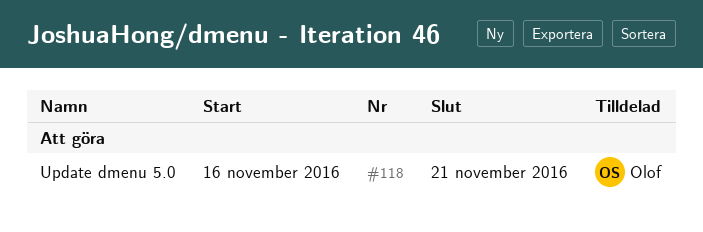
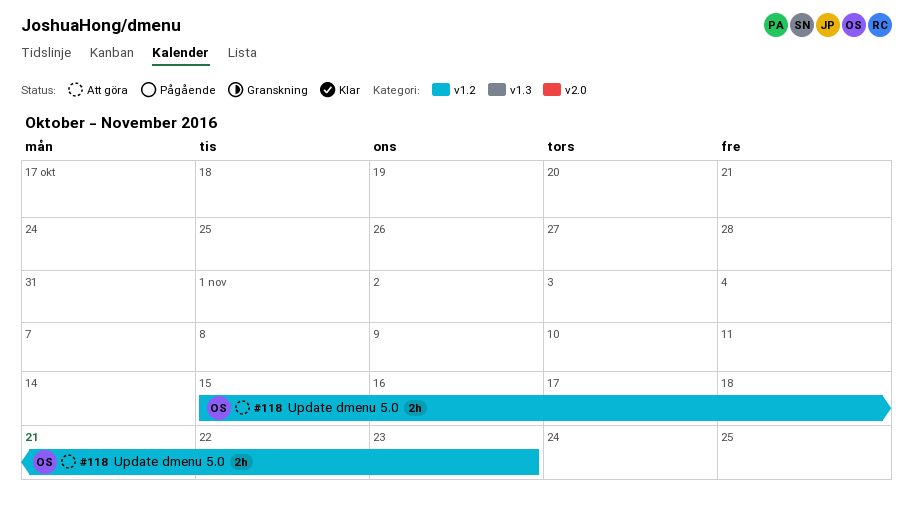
#118, start: Nov 16 -> Nov 15
#118, due: Nov 21 -> Nov 23

